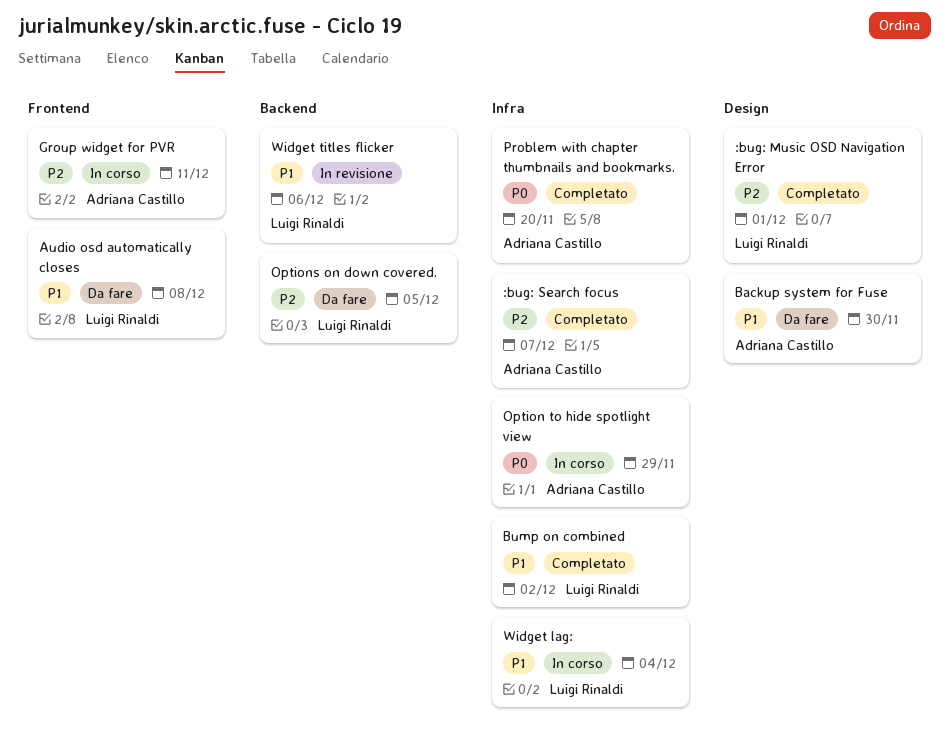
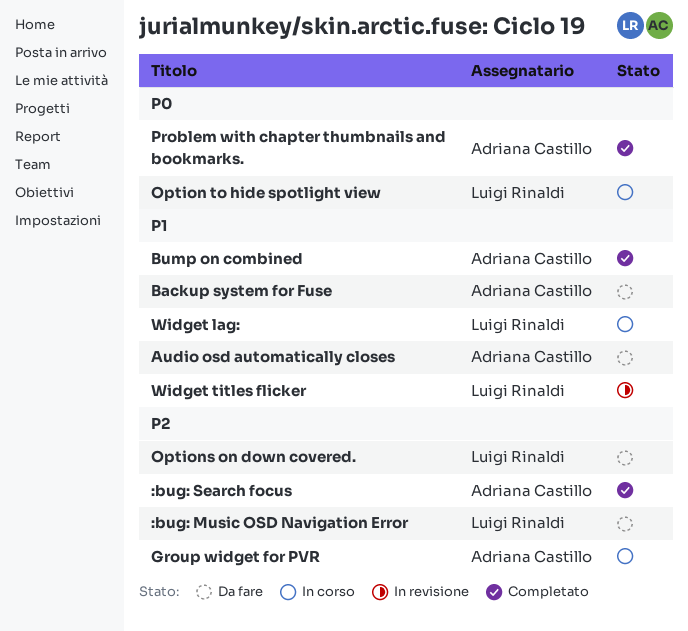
:bug: Music OSD Navigation Error, status: Completato -> Da fare
Audio osd automatically closes, owner: Luigi Rinaldi -> Adriana Castillo
Bump on combined, owner: Luigi Rinaldi -> Adriana Castillo
Option to hide spotlight view, owner: Adriana Castillo -> Luigi Rinaldi

